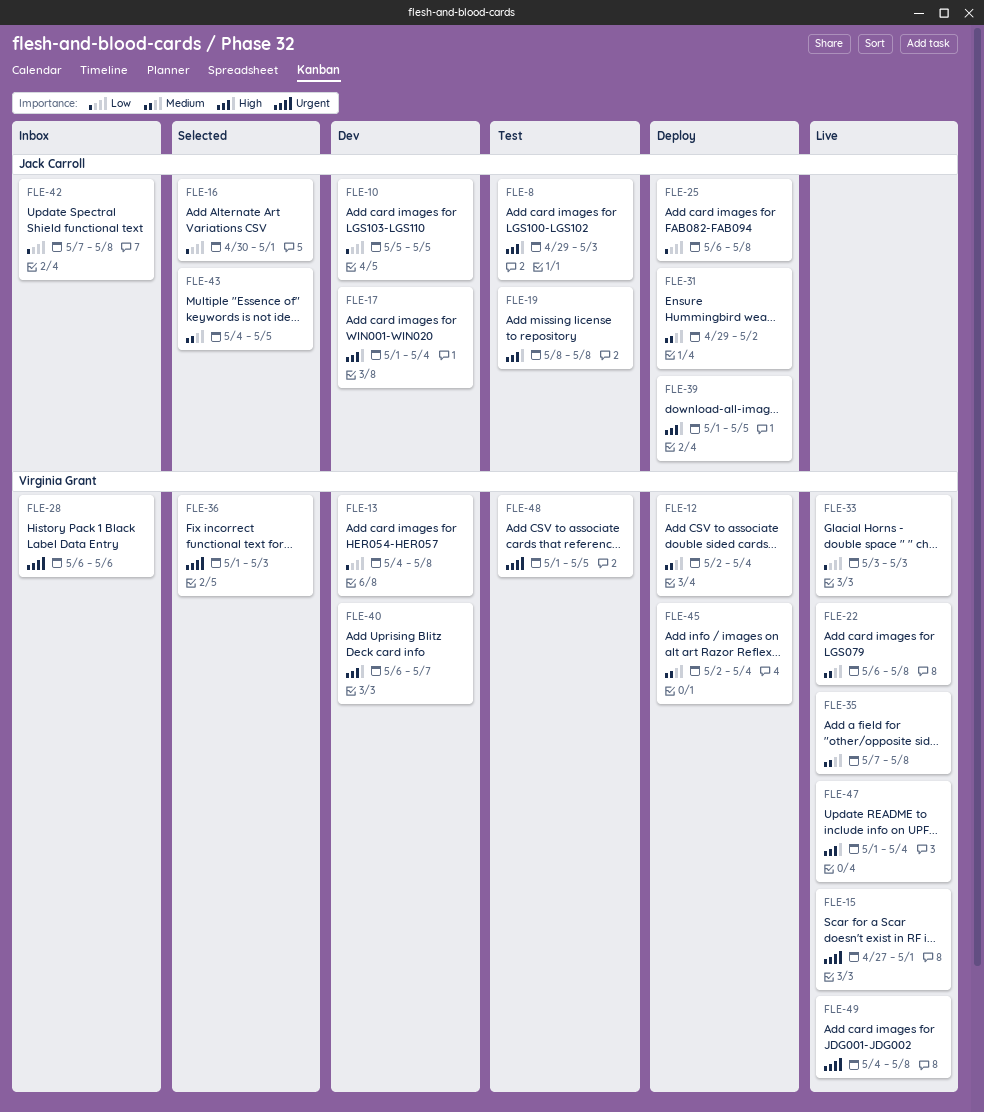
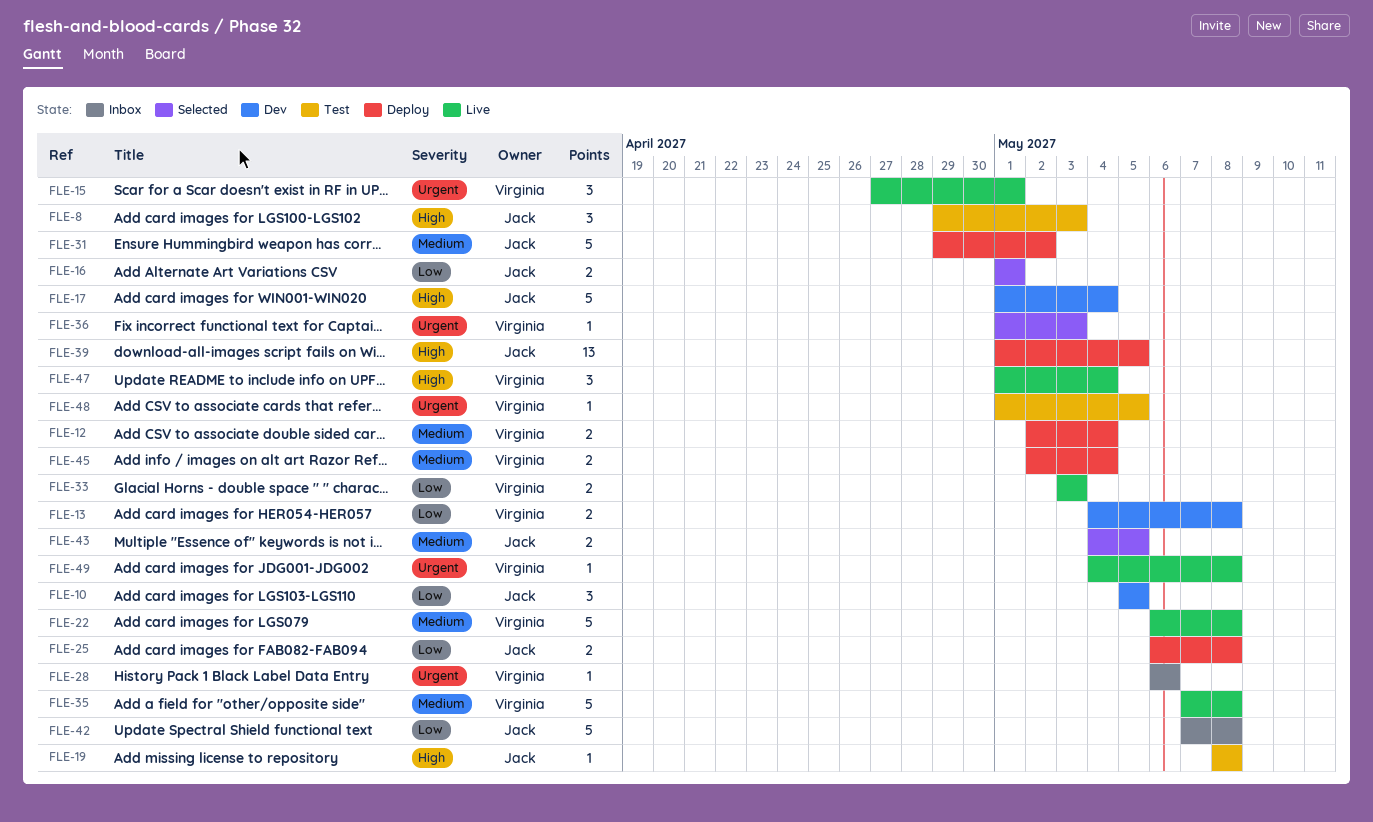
FLE-16, start: Apr 30 -> May 1
FLE-40: present -> none

